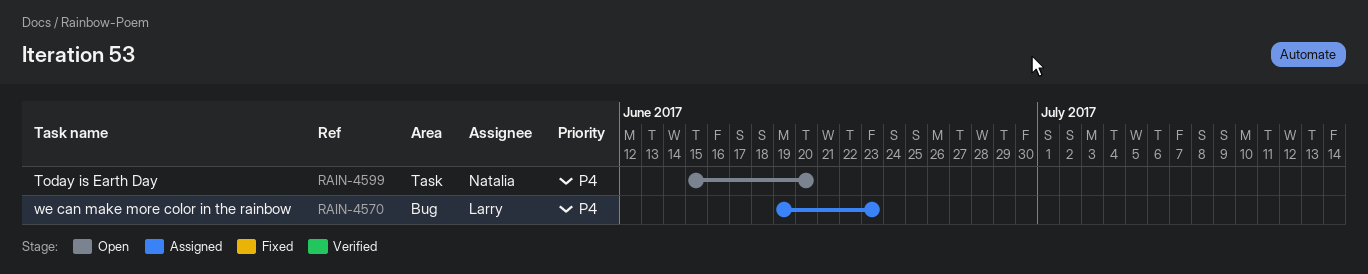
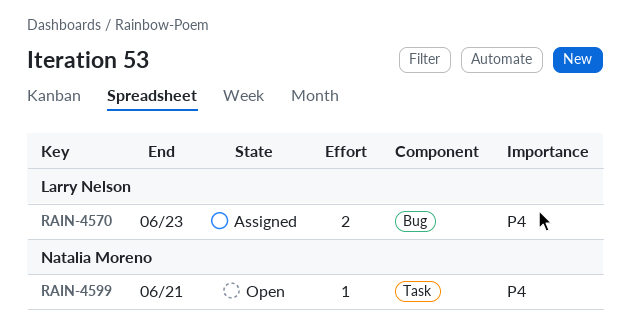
RAIN-4599, due: Jun 20 -> Jun 21

